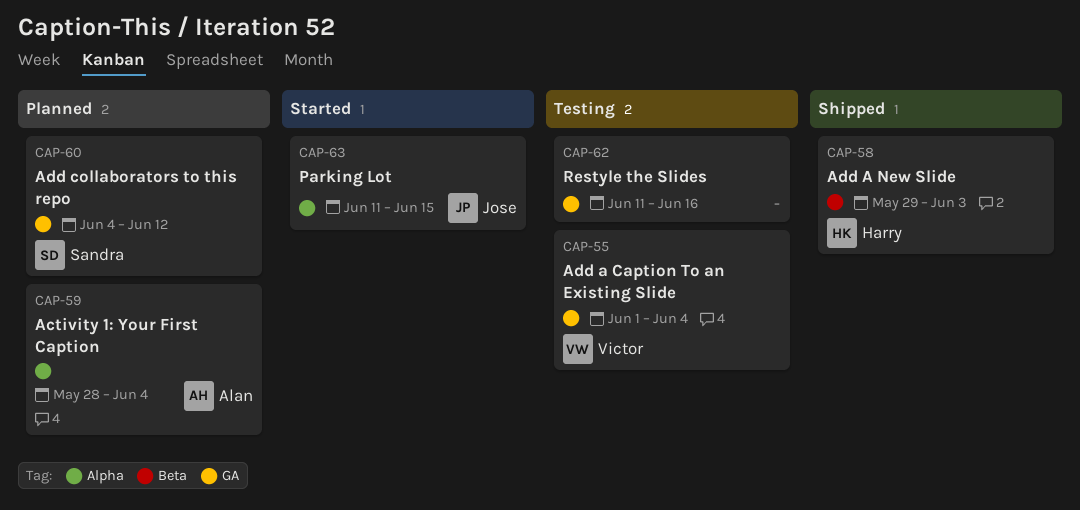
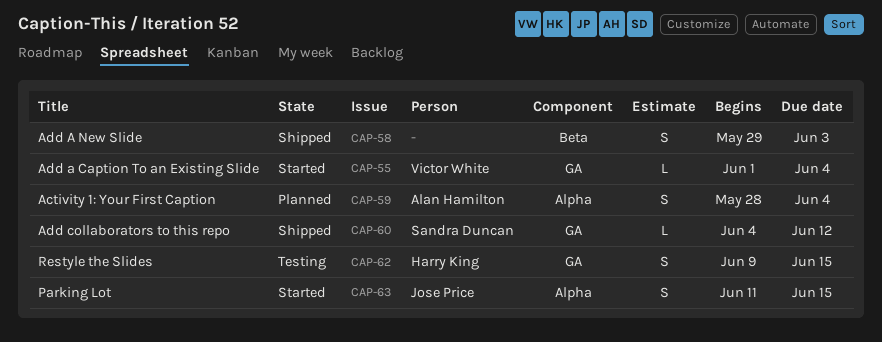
CAP-55, status: Testing -> Started
CAP-58, owner: Harry King -> none
CAP-60, status: Planned -> Shipped
CAP-62, owner: none -> Harry King
CAP-62, start: Jun 11 -> Jun 9
CAP-62, due: Jun 16 -> Jun 15

